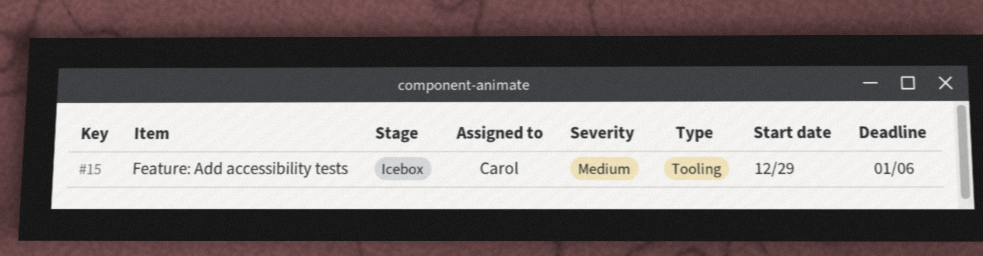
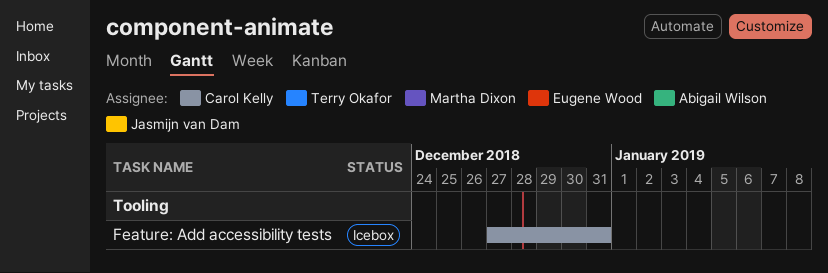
Feature: Add accessibility tests, start: Dec 29 -> Dec 27
Feature: Add accessibility tests, due: Jan 6 -> Dec 31

